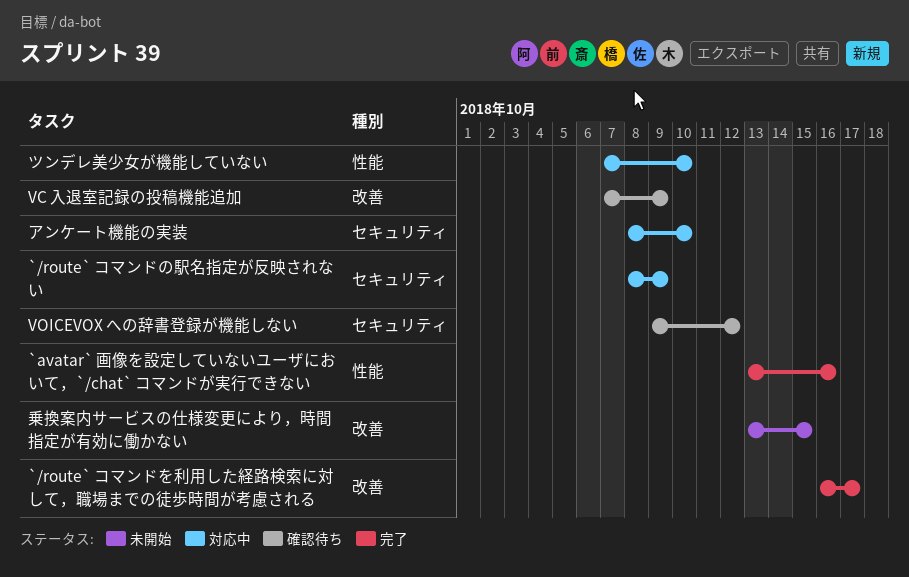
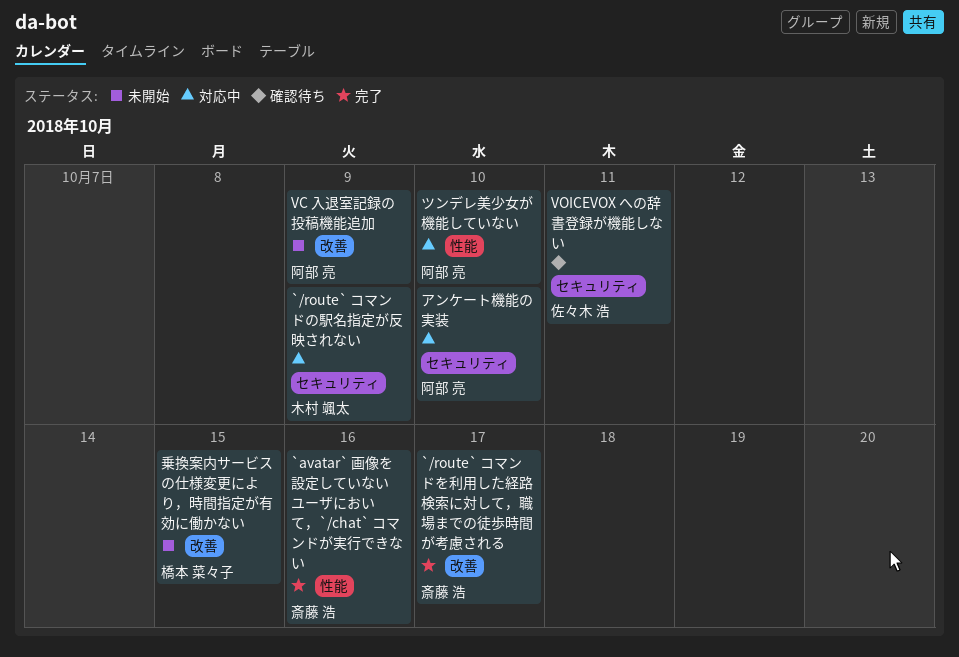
VC 入退室記録の投稿機能追加, status: 確認待ち -> 未開始
VOICEVOX への辞書登録が機能しない, due: Oct 12 -> Oct 11

